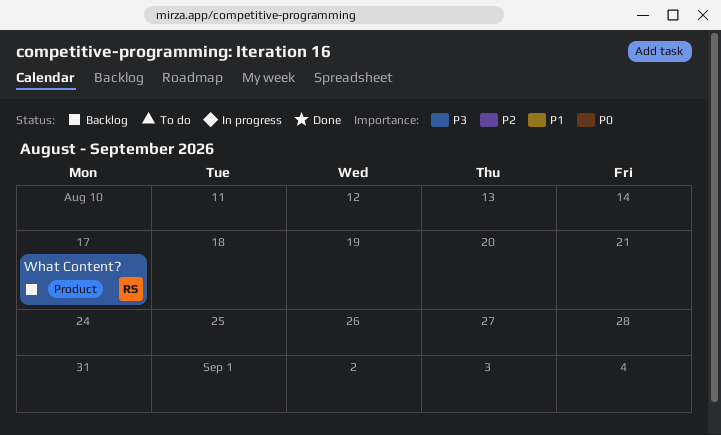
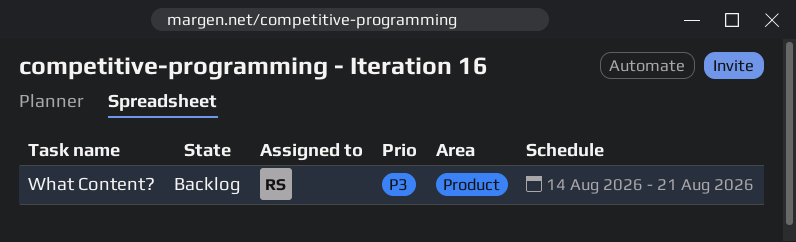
What Content?, due: Aug 17 -> Aug 21

